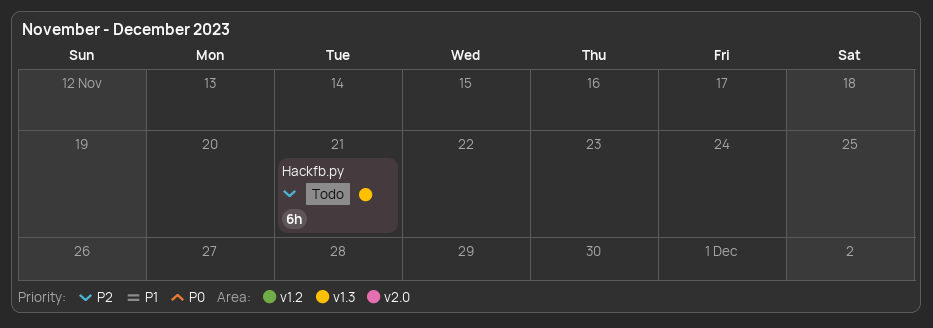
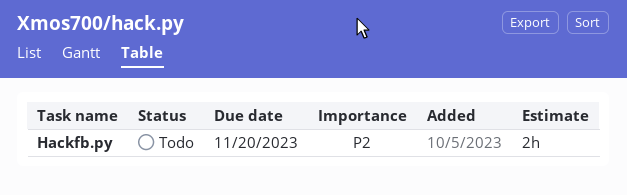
Hackfb.py, estimate: 6h -> 2h
Hackfb.py, due: Nov 21 -> Nov 20

